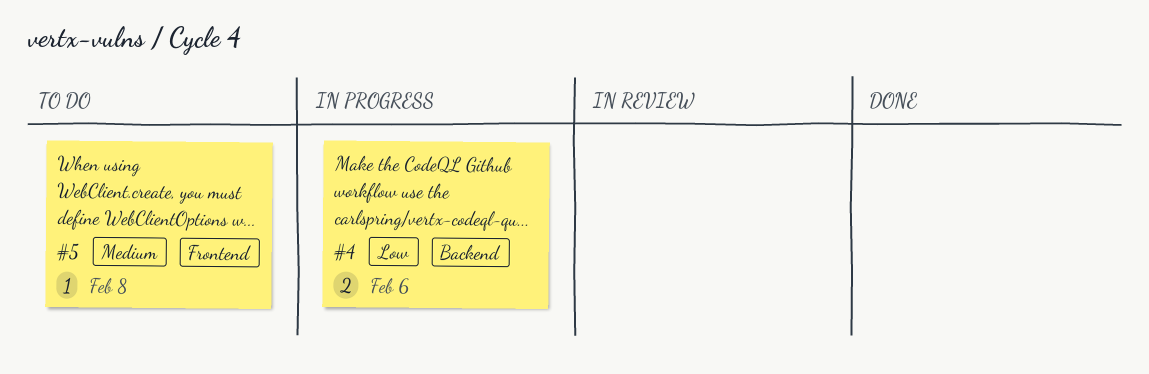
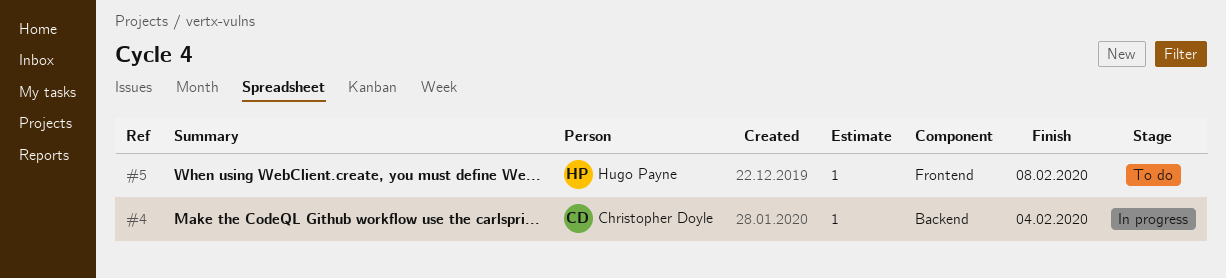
#4, estimate: 2 -> 1
#4, due: Feb 6 -> Feb 4

